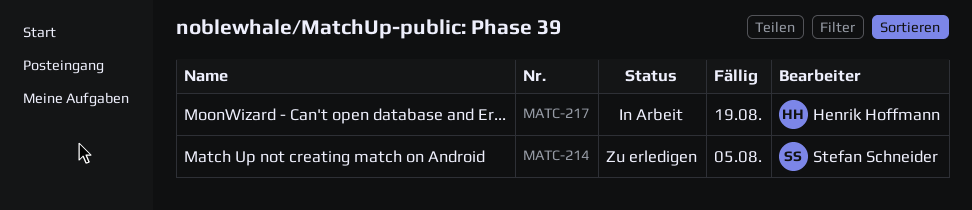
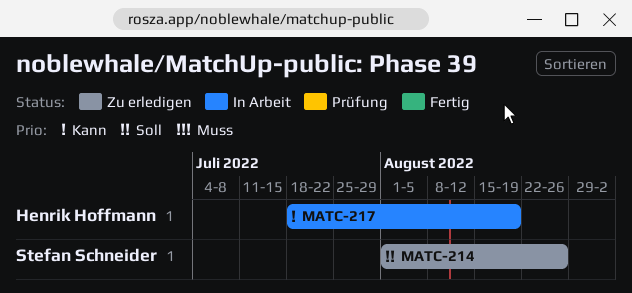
MATC-214, due: Aug 5 -> Aug 26

